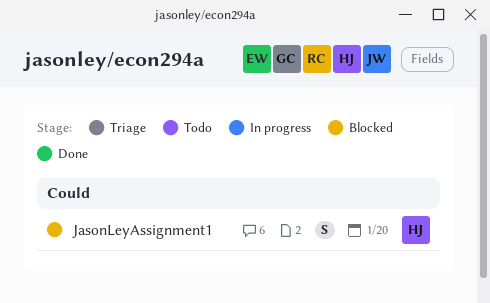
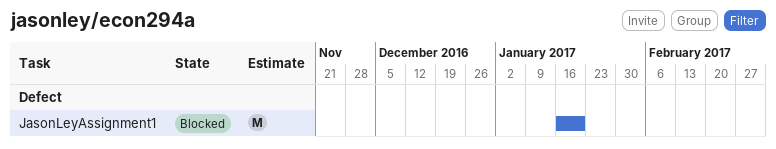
JasonLeyAssignment1, estimate: S -> M

